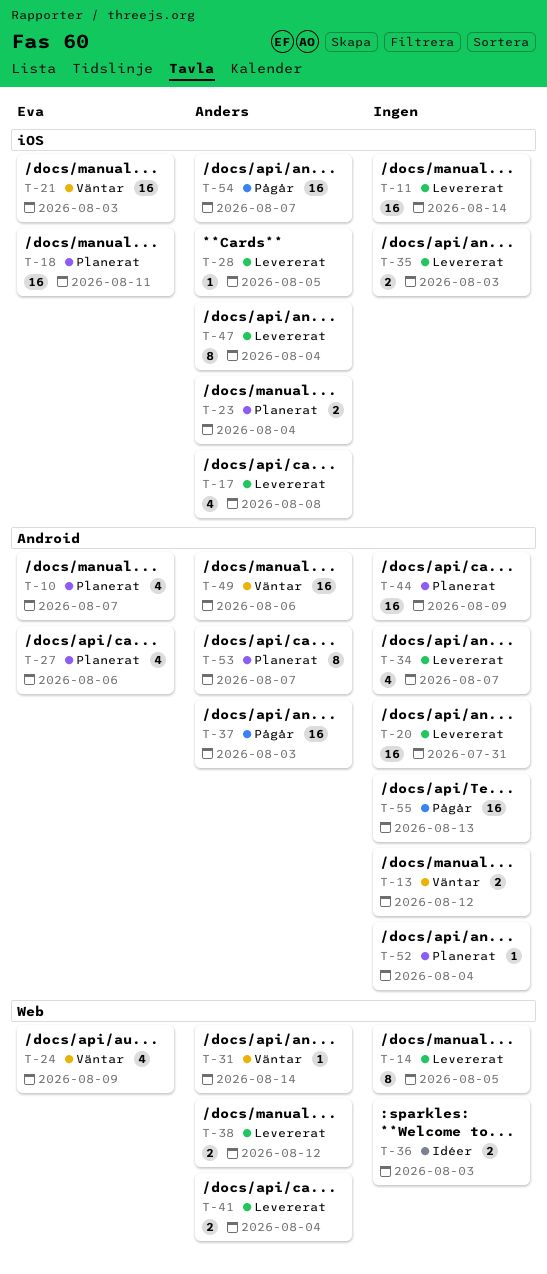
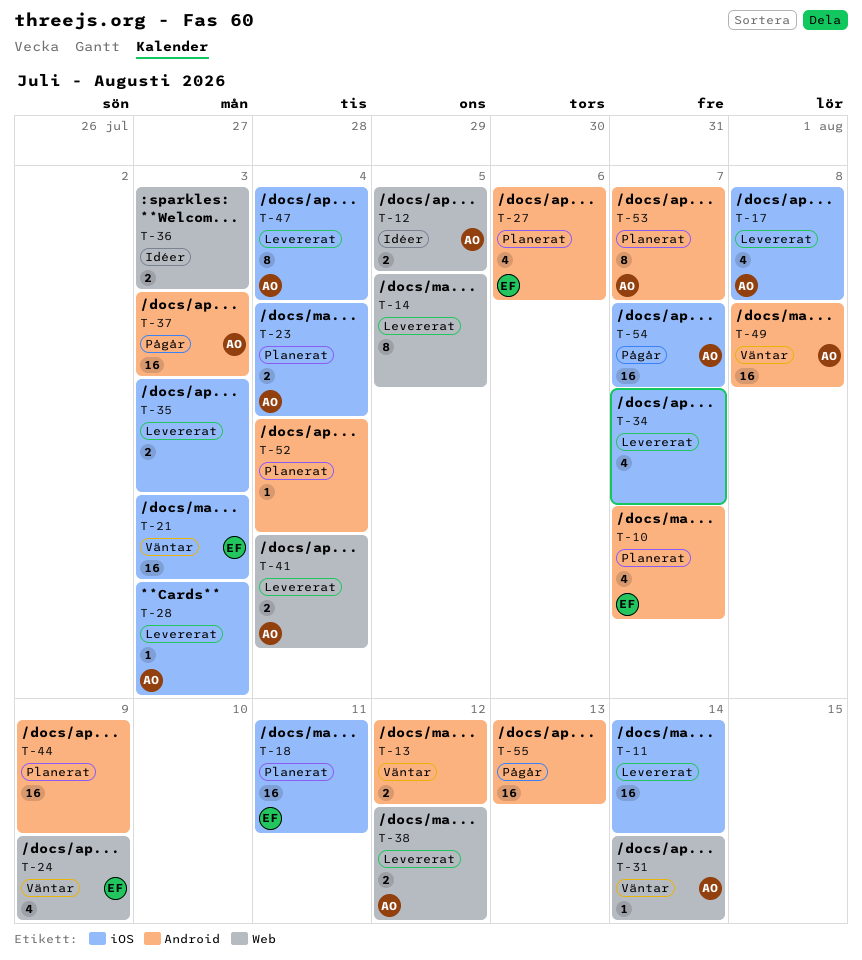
T-12: none -> present
T-20: present -> none
T-28, due: Aug 5 -> Aug 3
T-34, label: Android -> iOS
T-49, due: Aug 6 -> Aug 8

